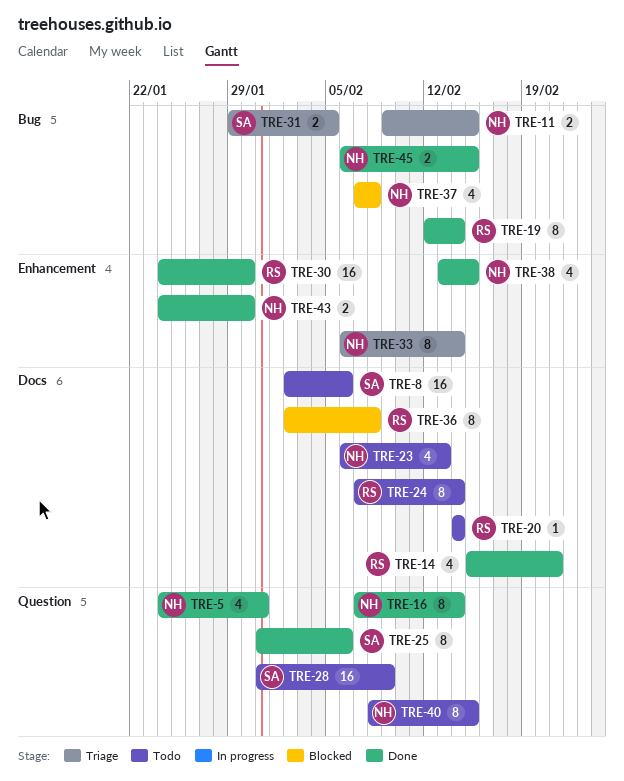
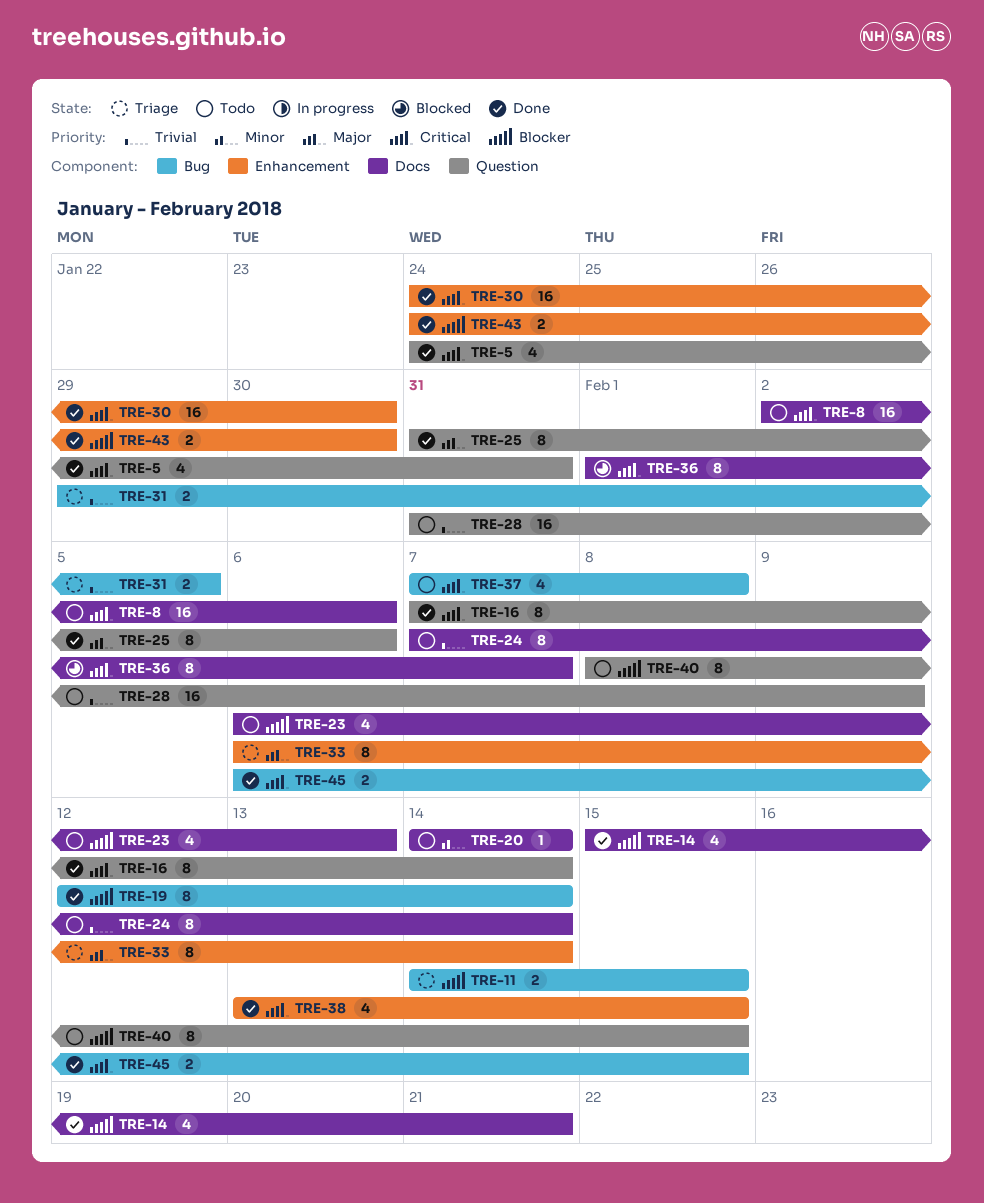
TRE-11, start: Feb 9 -> Feb 14
TRE-36, start: Feb 2 -> Feb 1
TRE-36, due: Feb 8 -> Feb 7
TRE-37, status: Blocked -> Todo

